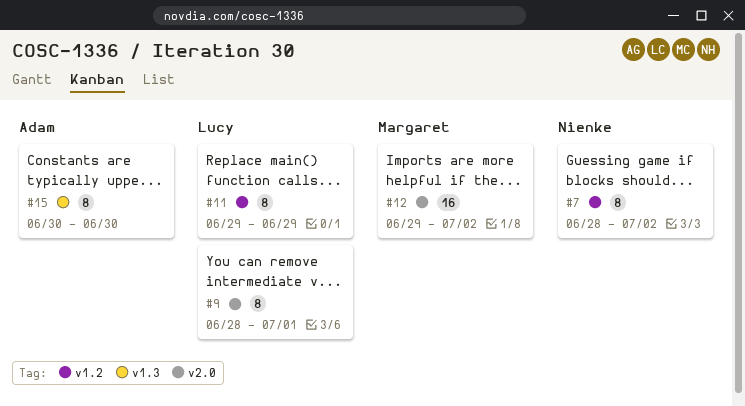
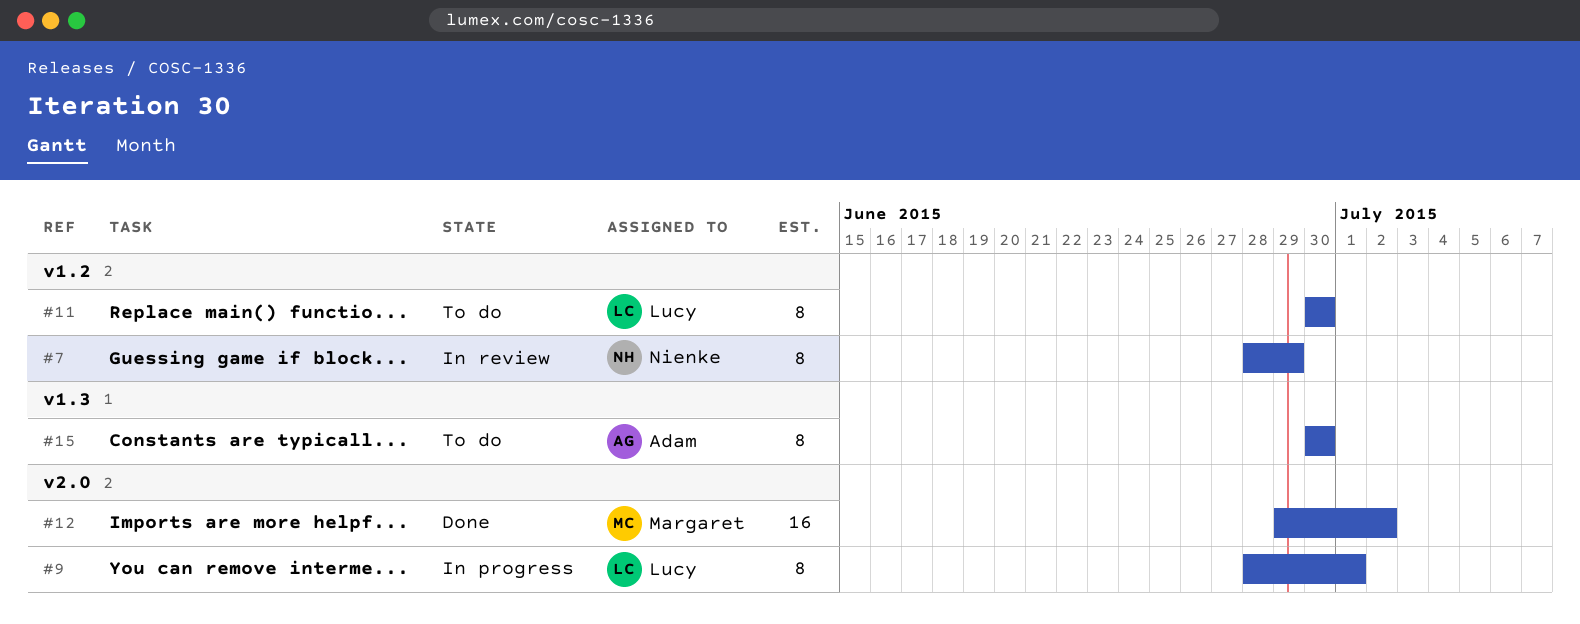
#7, due: Jul 2 -> Jun 29
#11, start: Jun 29 -> Jun 30
#11, due: Jun 29 -> Jun 30

